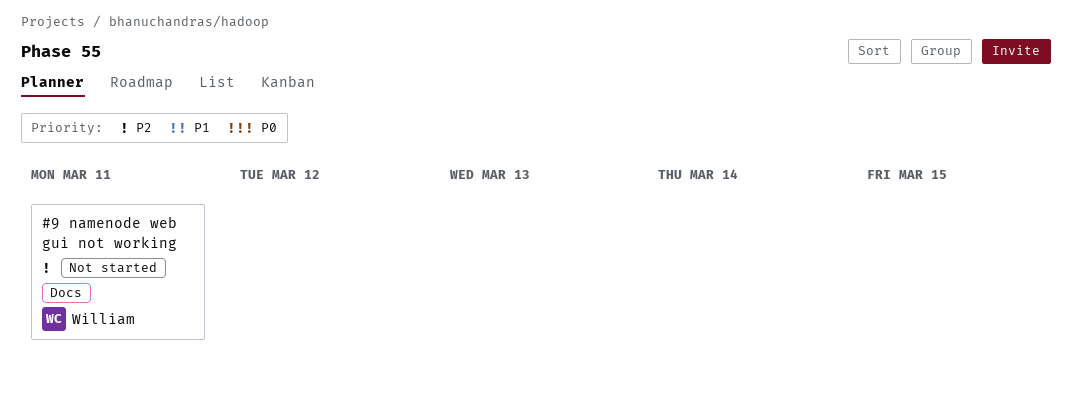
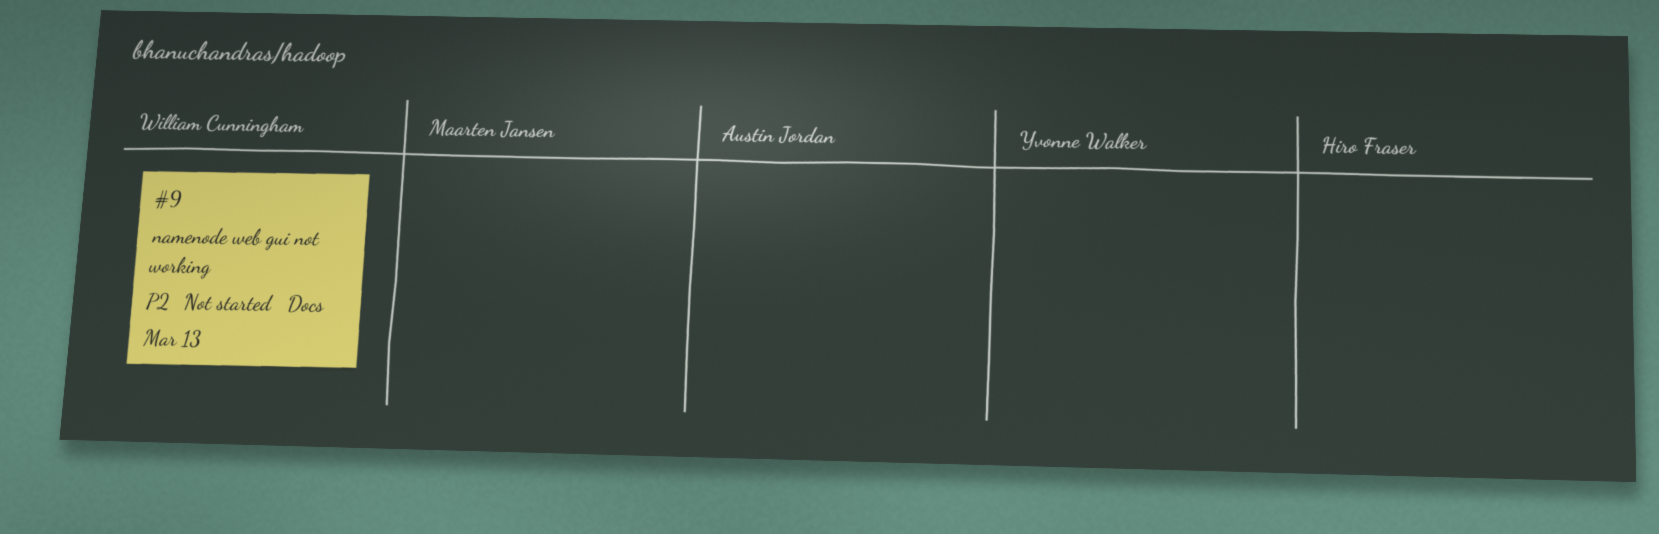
#9, due: Mar 11 -> Mar 13

